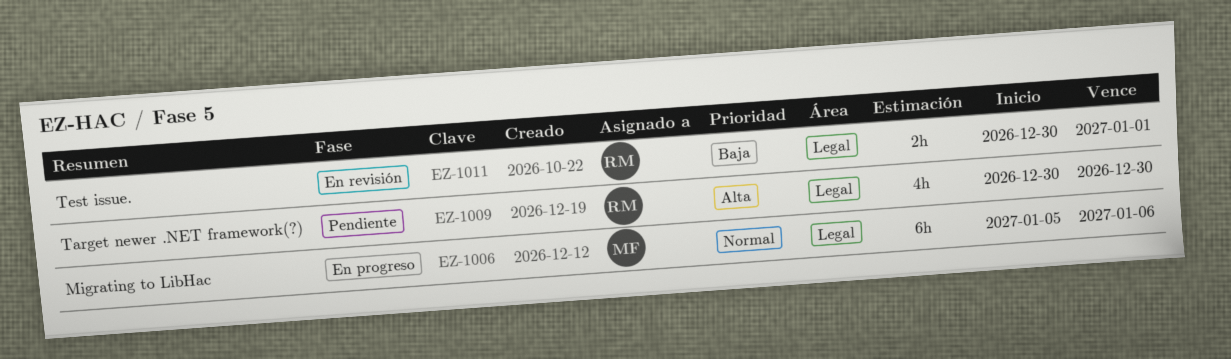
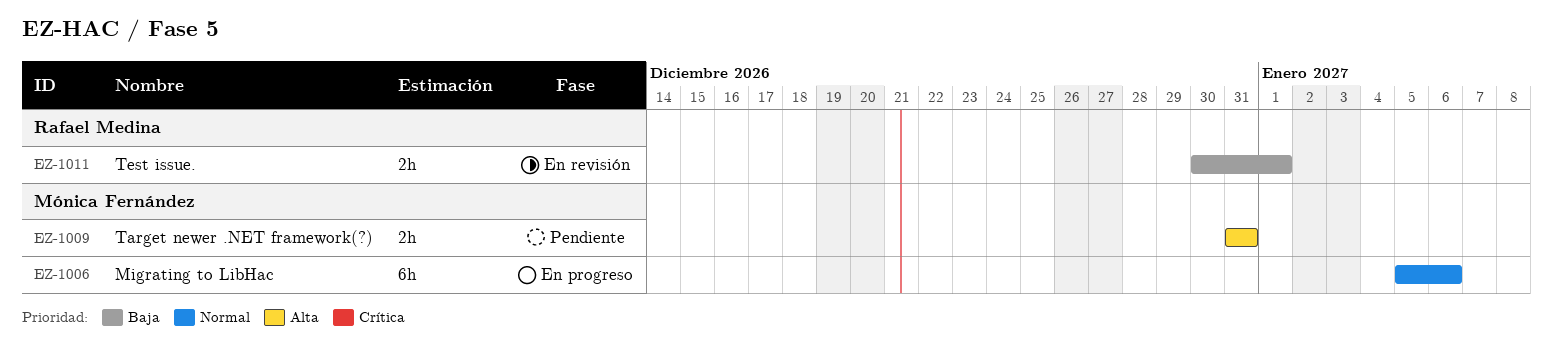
EZ-1009, owner: Rafael Medina -> Mónica Fernández
EZ-1009, estimate: 4h -> 2h
EZ-1009, start: Dec 30 -> Dec 31
EZ-1009, due: Dec 30 -> Dec 31

